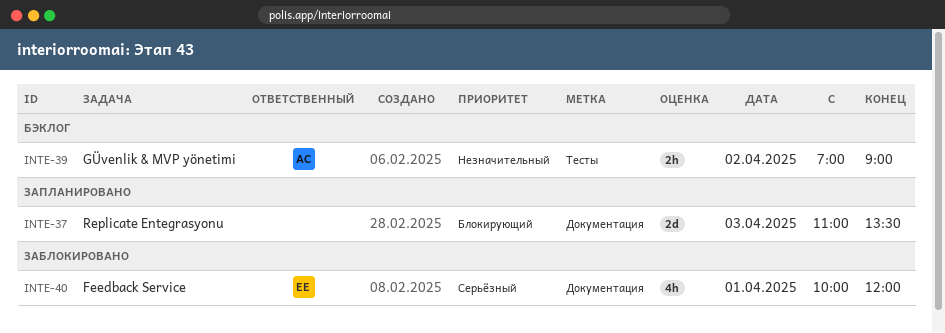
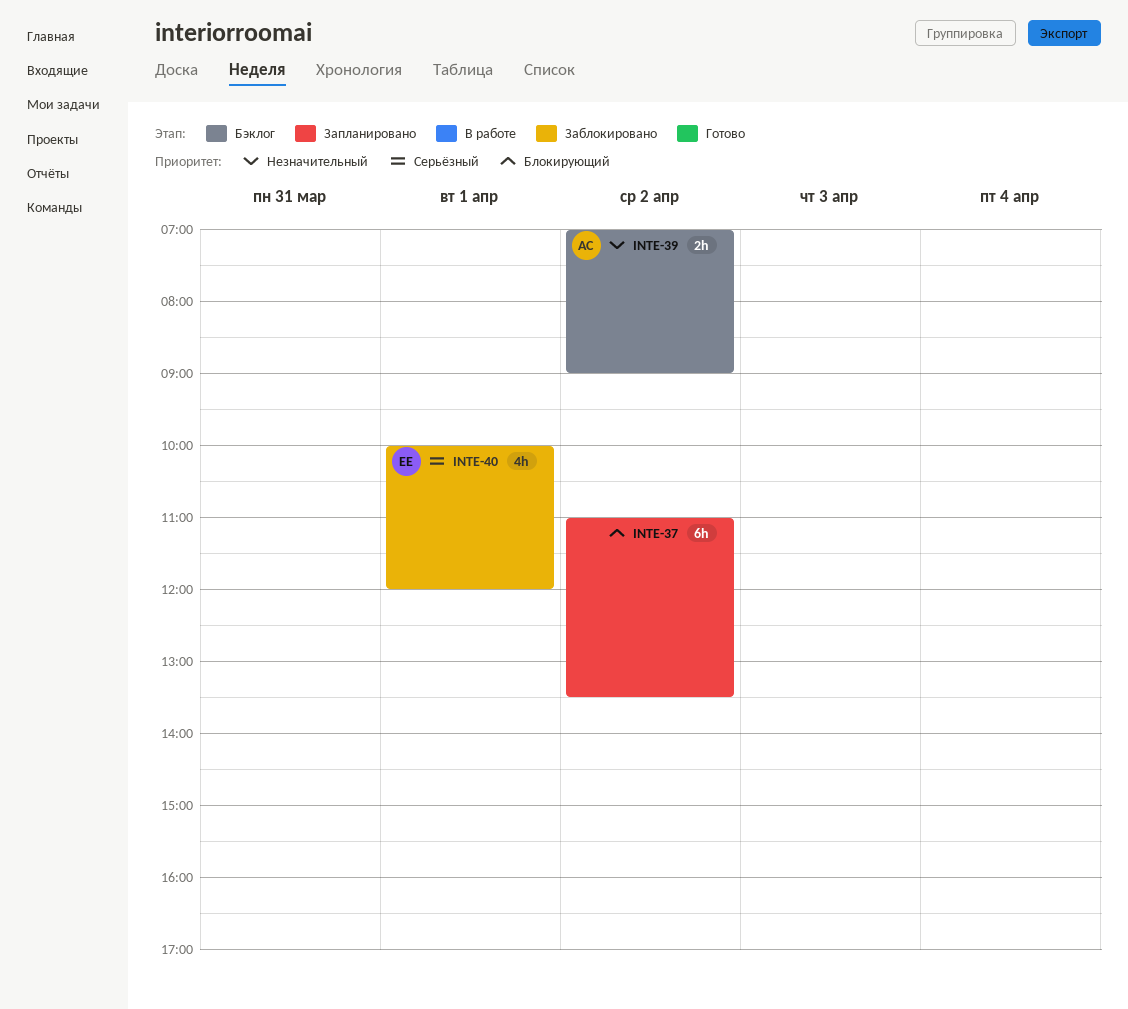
INTE-37, estimate: 2d -> 6h
INTE-37, day: Apr 3 -> Apr 2

